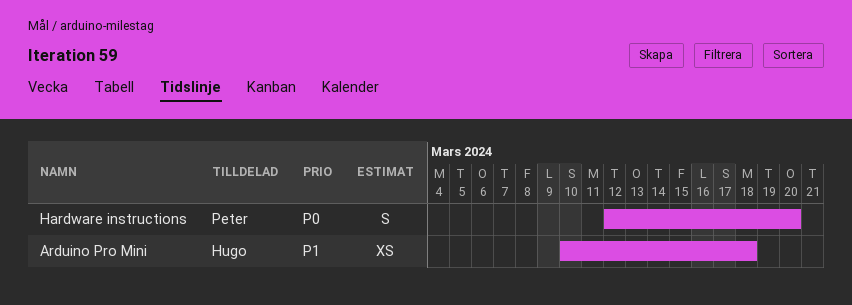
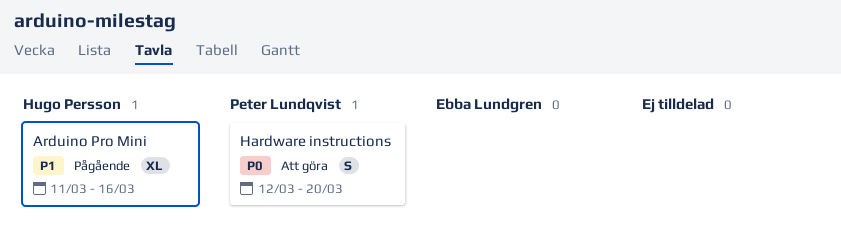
Arduino Pro Mini, estimate: XS -> XL
Arduino Pro Mini, start: Mar 10 -> Mar 11
Arduino Pro Mini, due: Mar 18 -> Mar 16

